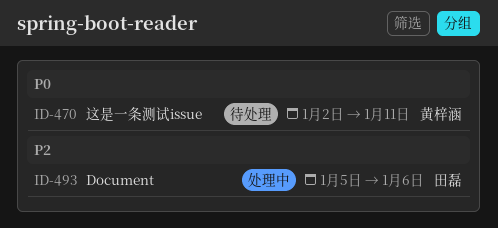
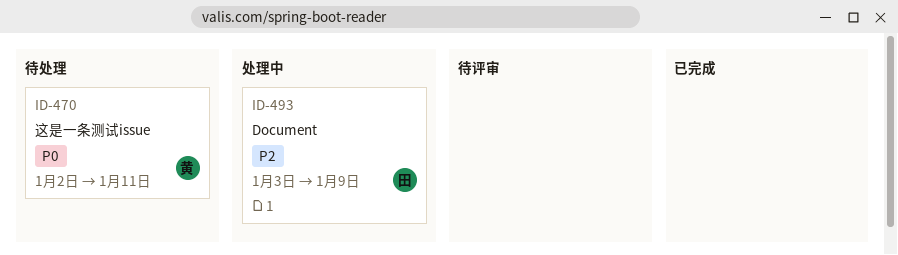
ID-493, start: Jan 5 -> Jan 3
ID-493, due: Jan 6 -> Jan 9

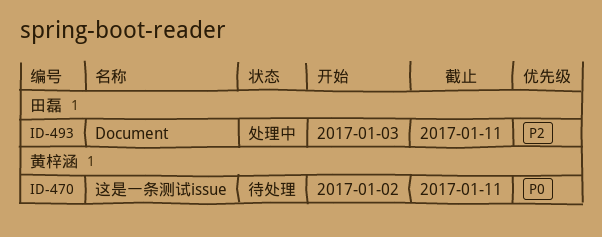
ID-493, due: Jan 9 -> Jan 11

